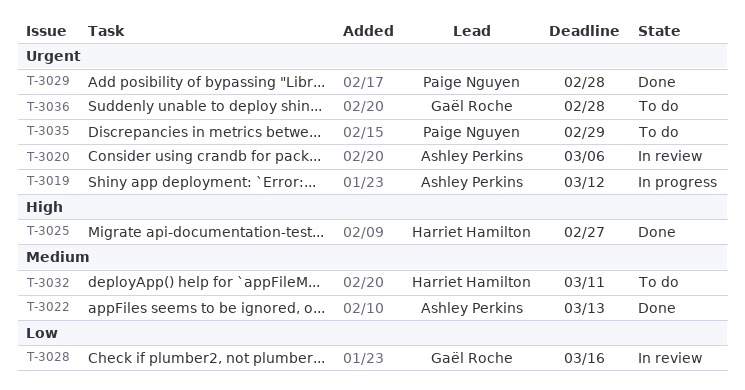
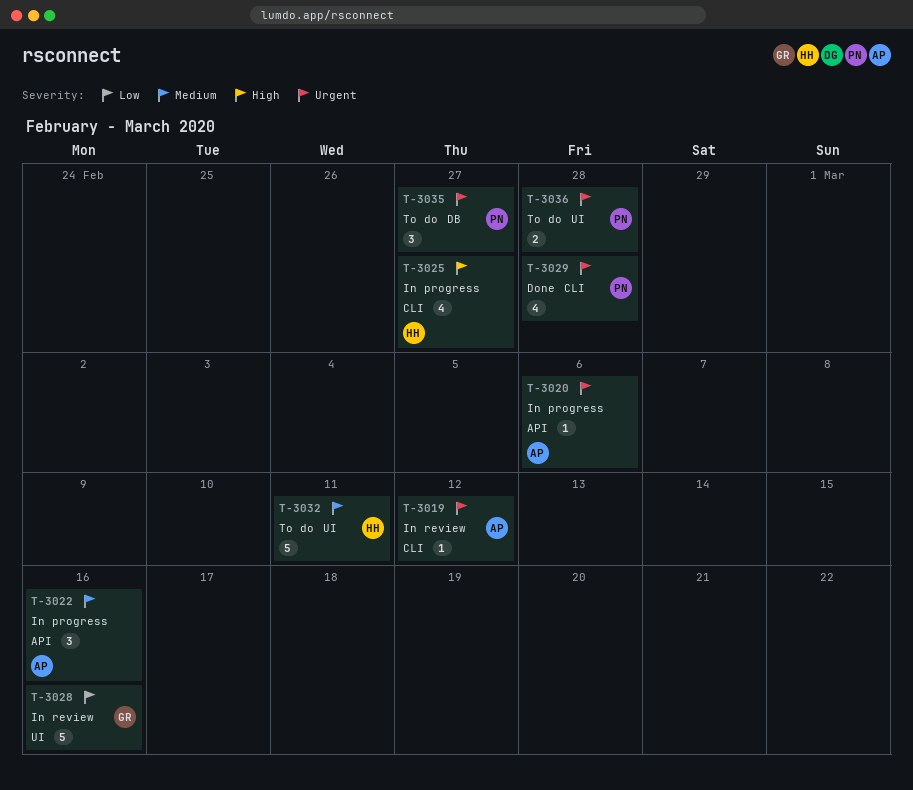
T-3019, status: In progress -> In review
T-3020, status: In review -> In progress
T-3022, status: Done -> In progress
T-3022, due: Mar 13 -> Mar 16
T-3025, status: Done -> In progress
T-3035, due: Feb 29 -> Feb 27
T-3036, owner: Gaël Roche -> Paige Nguyen

